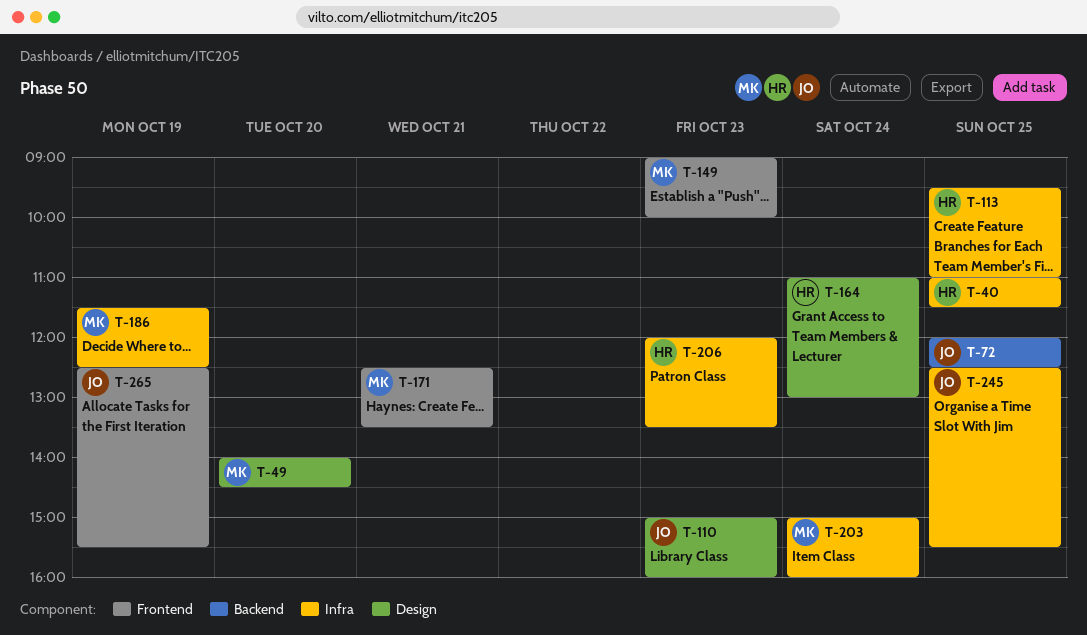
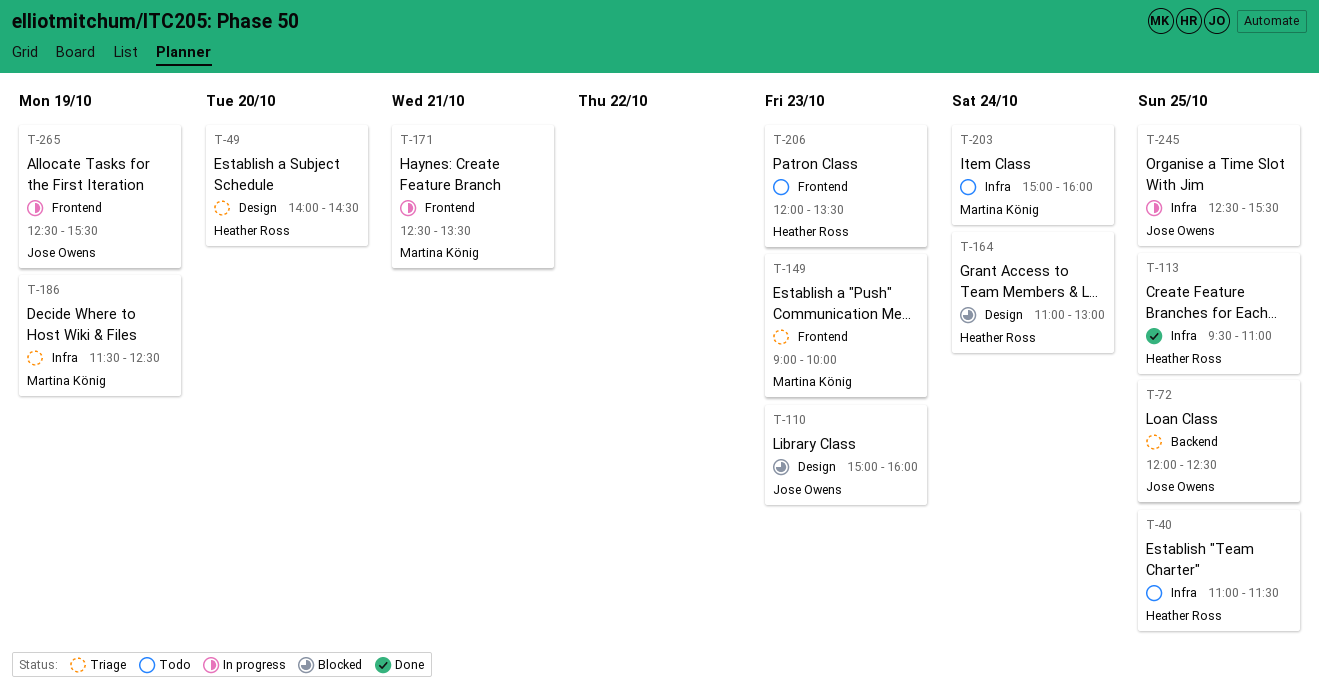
T-49, owner: Martina König -> Heather Ross
T-206, label: Infra -> Frontend

